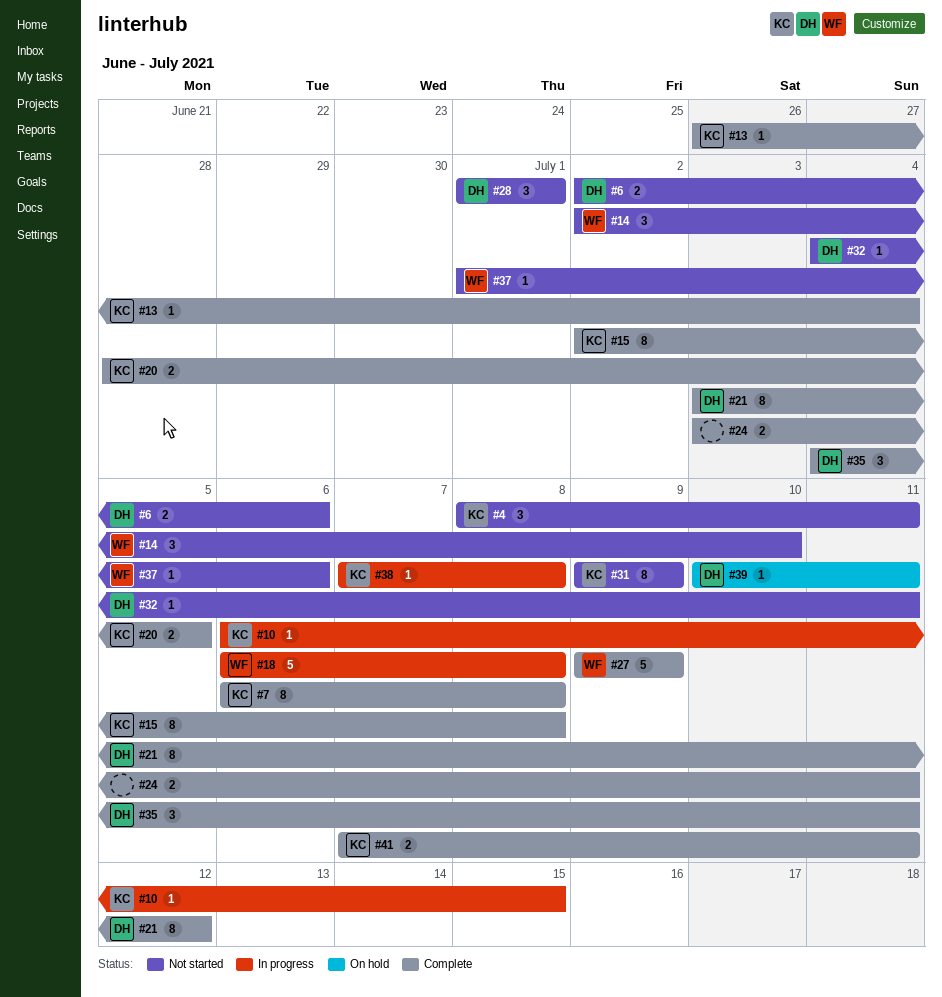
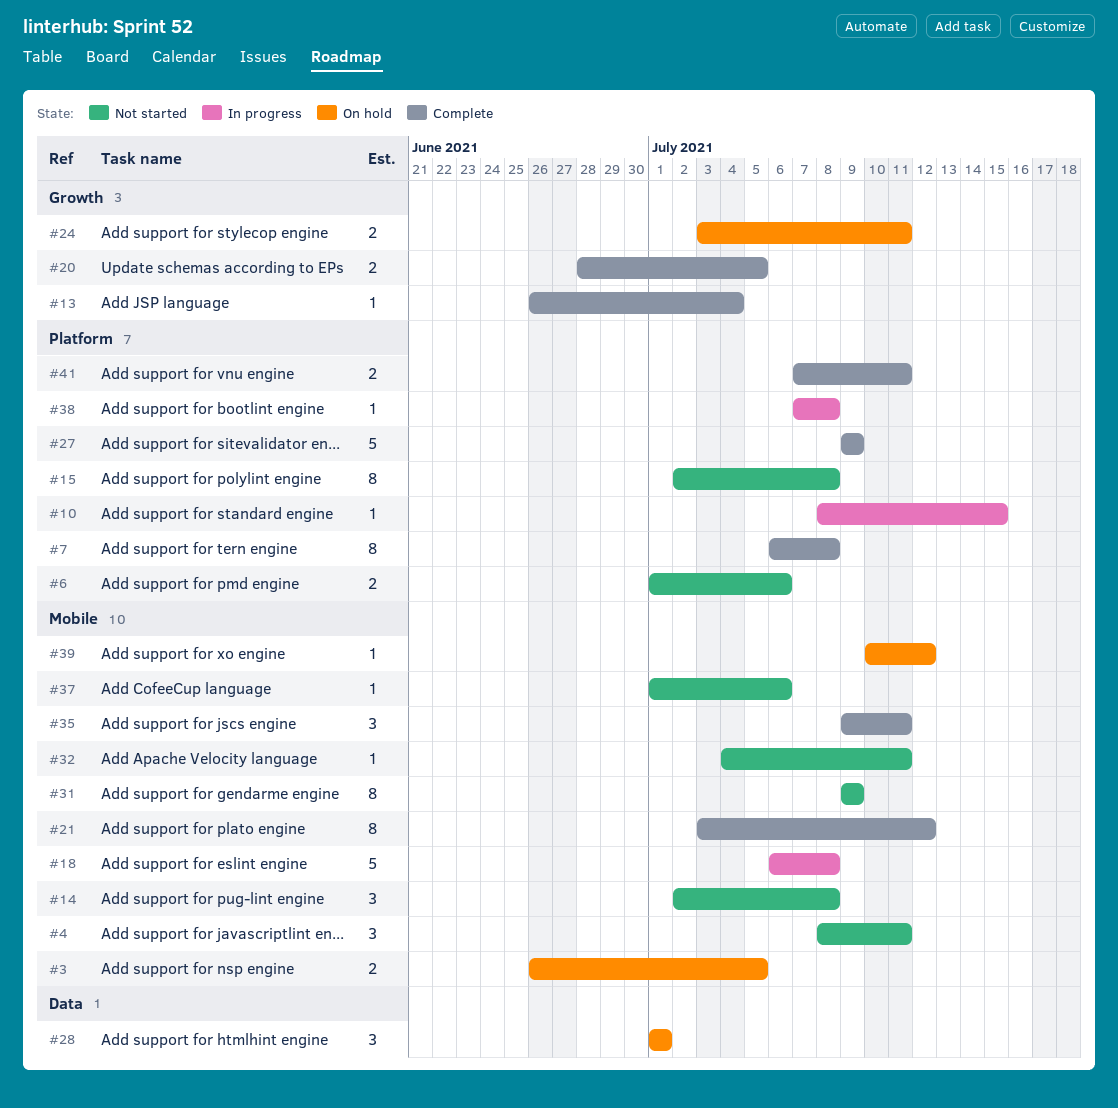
#3: none -> present
#6, start: Jul 2 -> Jul 1
#10, start: Jul 6 -> Jul 8
#14, due: Jul 10 -> Jul 8
#15, status: Complete -> Not started
#24, status: Complete -> On hold
#28, status: Not started -> On hold
#35, start: Jul 4 -> Jul 9
#39, due: Jul 11 -> Jul 12

